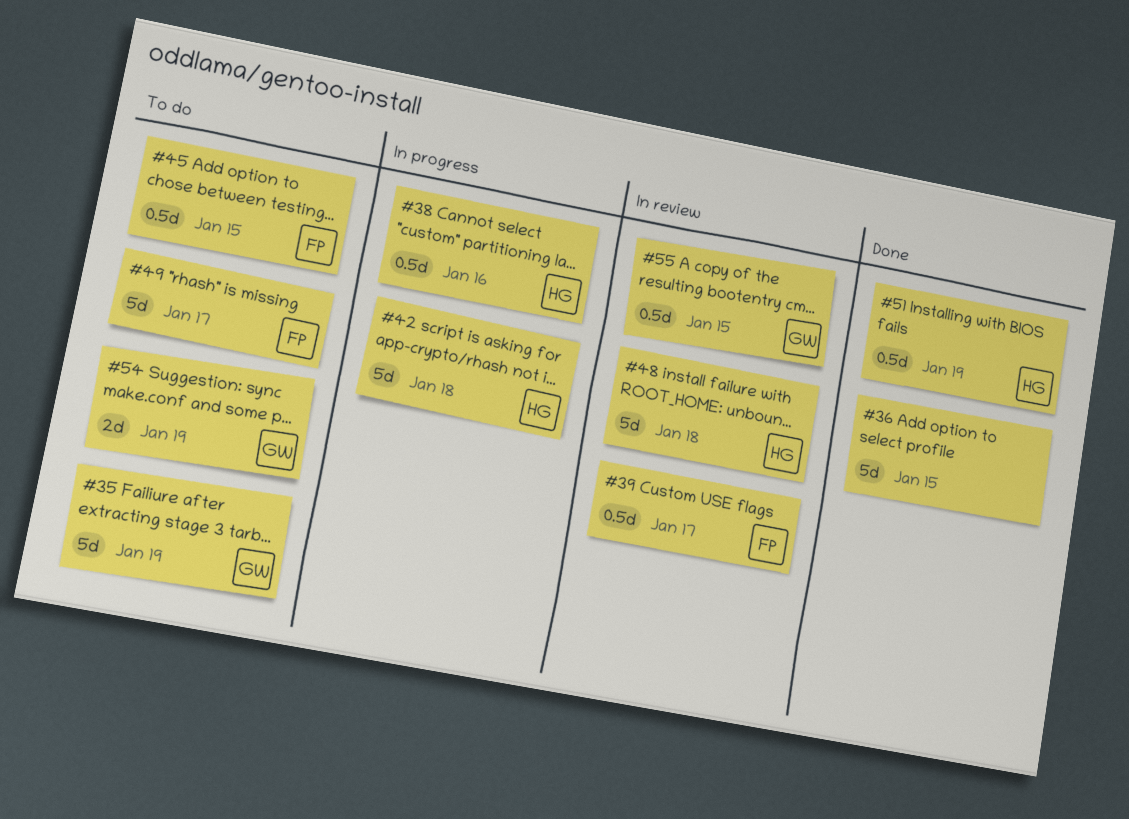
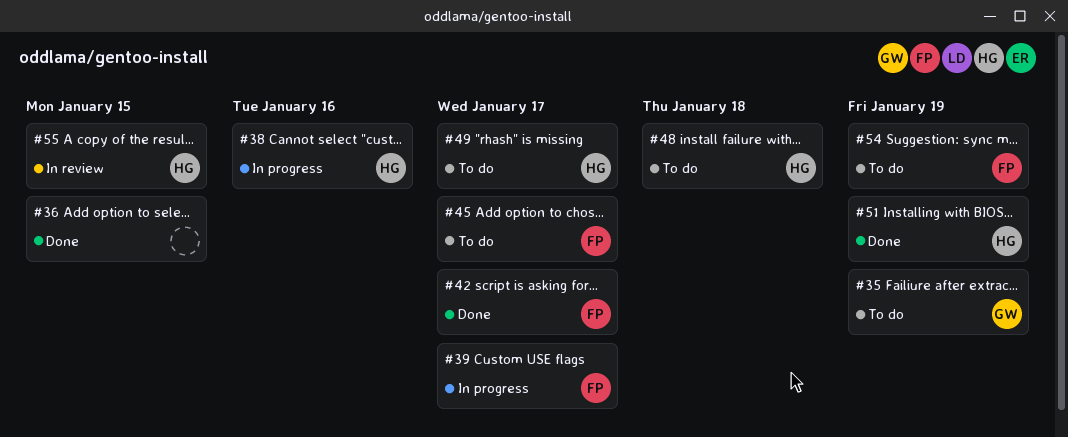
#39, status: In review -> In progress
#42, status: In progress -> Done
#42, owner: HG -> FP
#42, due: Jan 18 -> Jan 17
#45, due: Jan 15 -> Jan 17
#48, status: In review -> To do
#49, owner: FP -> HG
#54, owner: GW -> FP
#55, owner: GW -> HG

